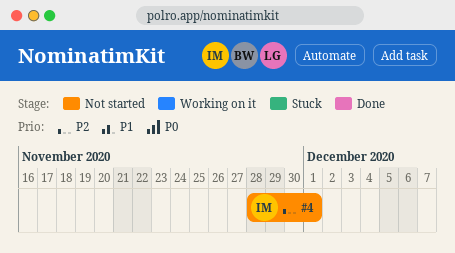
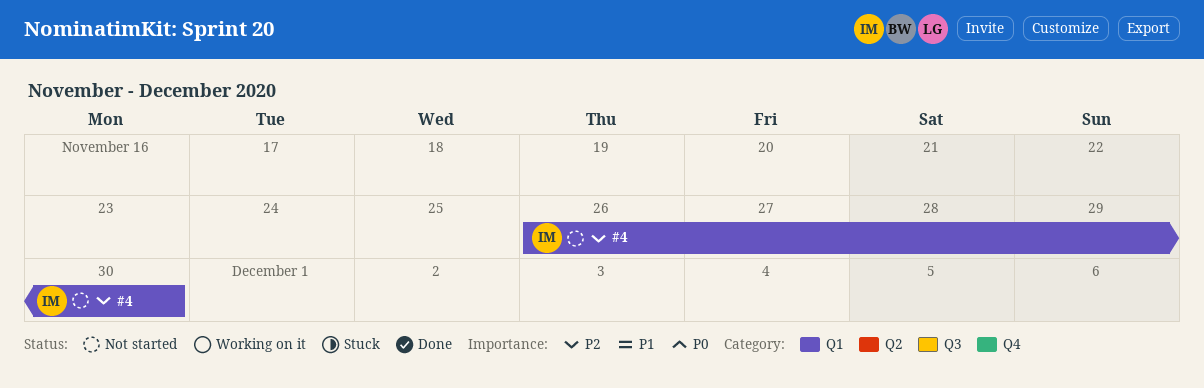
#4, start: Nov 28 -> Nov 26
#4, due: Dec 1 -> Nov 30

